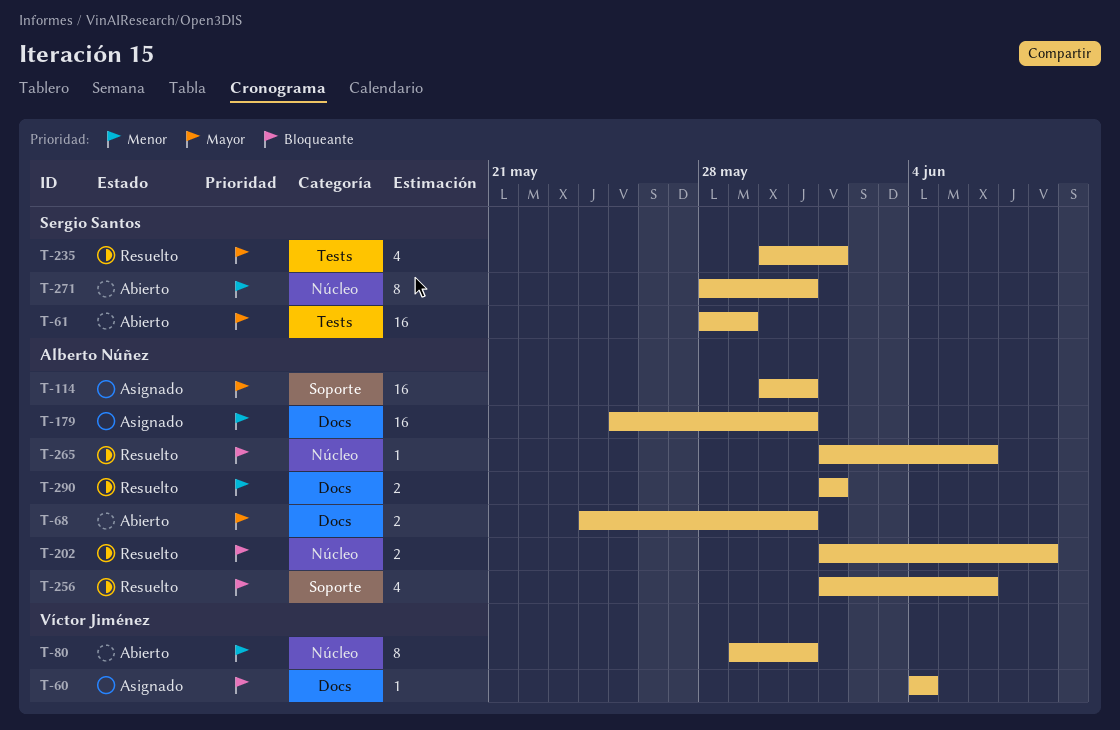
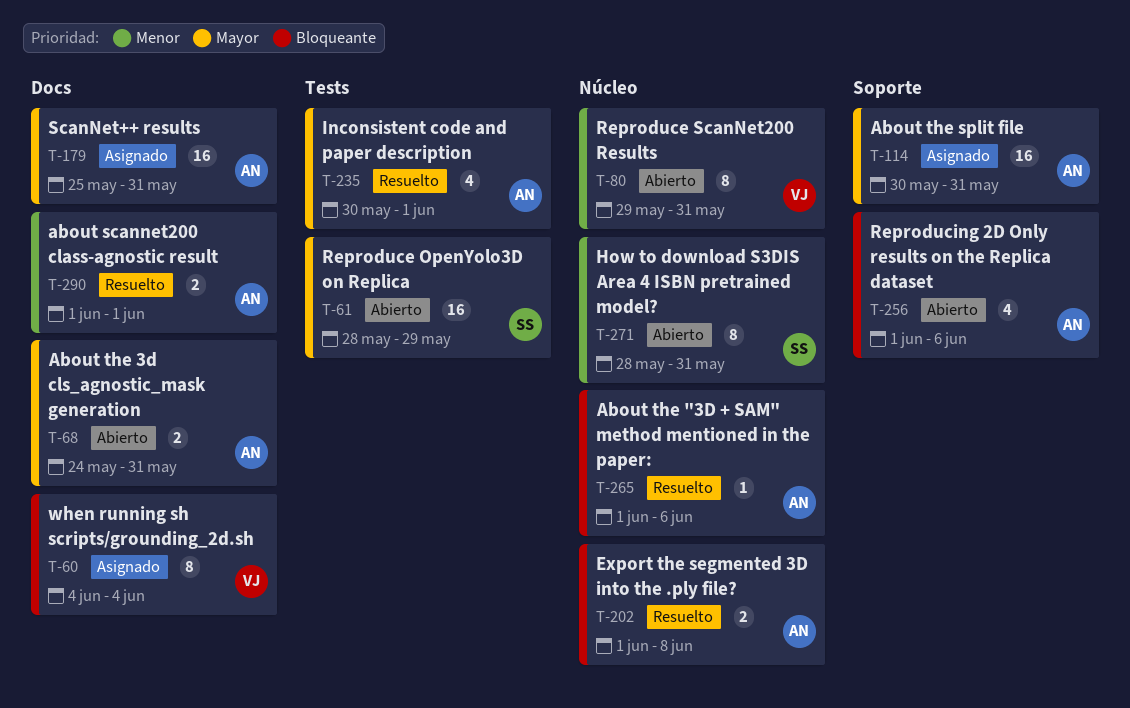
T-60, estimate: 1 -> 8
T-179, priority: Menor -> Mayor
T-235, owner: Sergio Santos -> Alberto Núñez
T-256, status: Resuelto -> Abierto

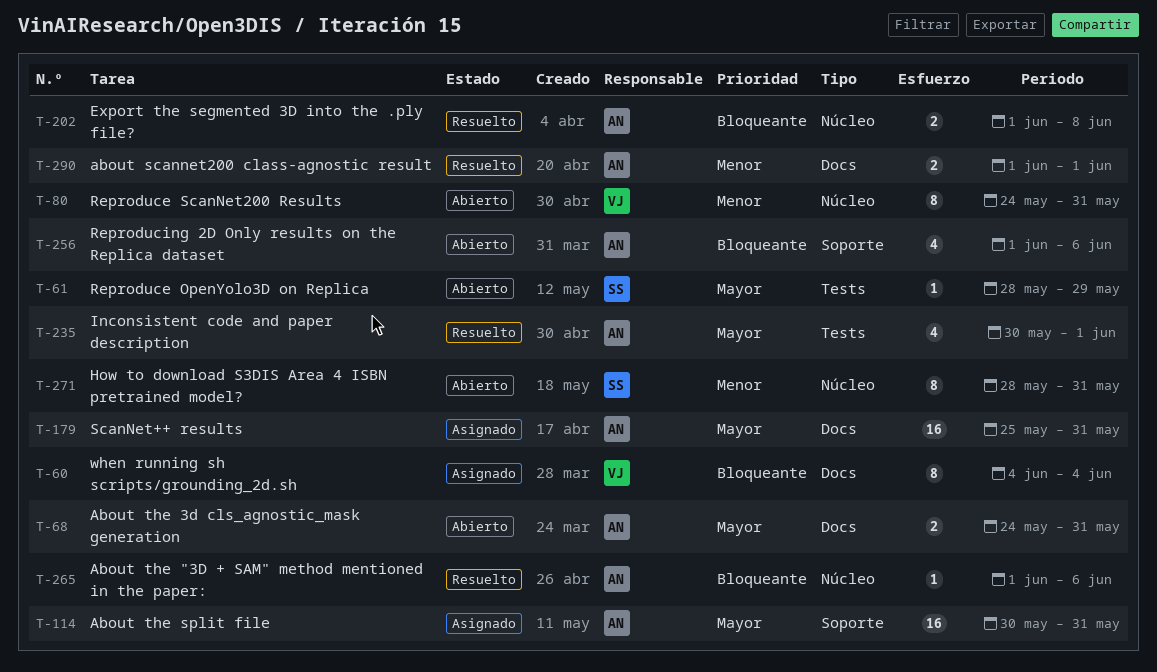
T-61, estimate: 16 -> 1
T-80, start: May 29 -> May 24

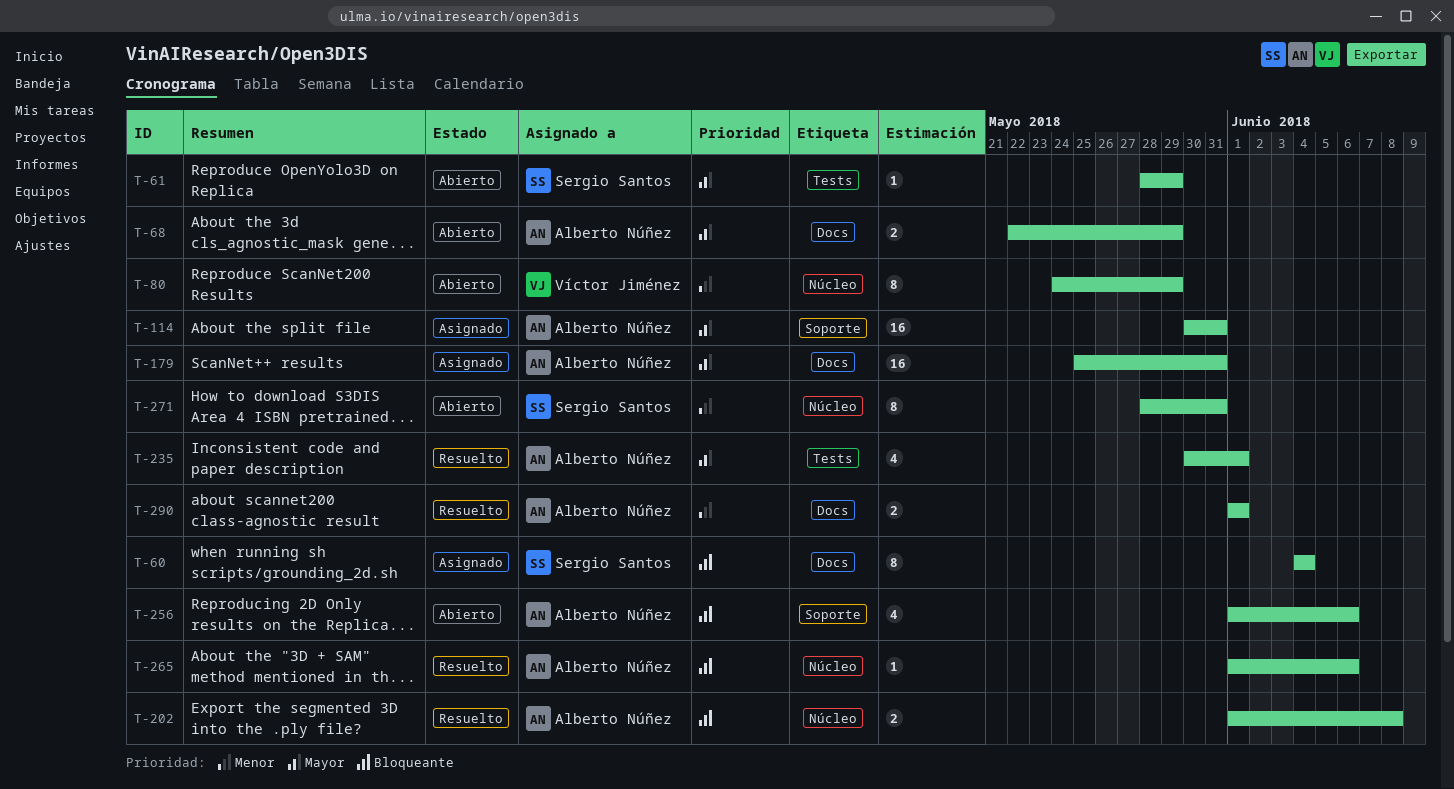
T-60, owner: Víctor Jiménez -> Sergio Santos
T-68, start: May 24 -> May 22
T-68, due: May 31 -> May 29
T-80, due: May 31 -> May 29

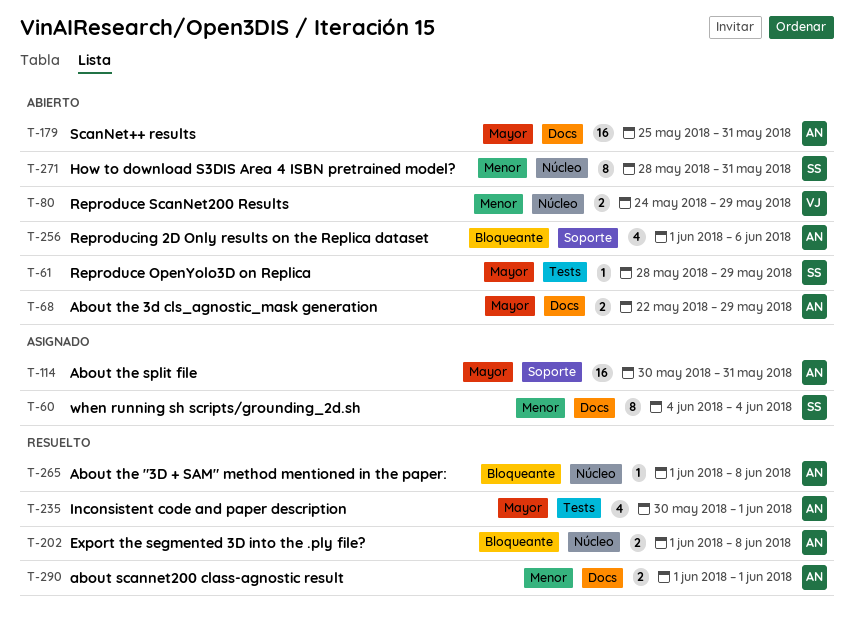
T-60, priority: Bloqueante -> Menor
T-80, estimate: 8 -> 2
T-179, status: Asignado -> Abierto
T-265, due: Jun 6 -> Jun 8

